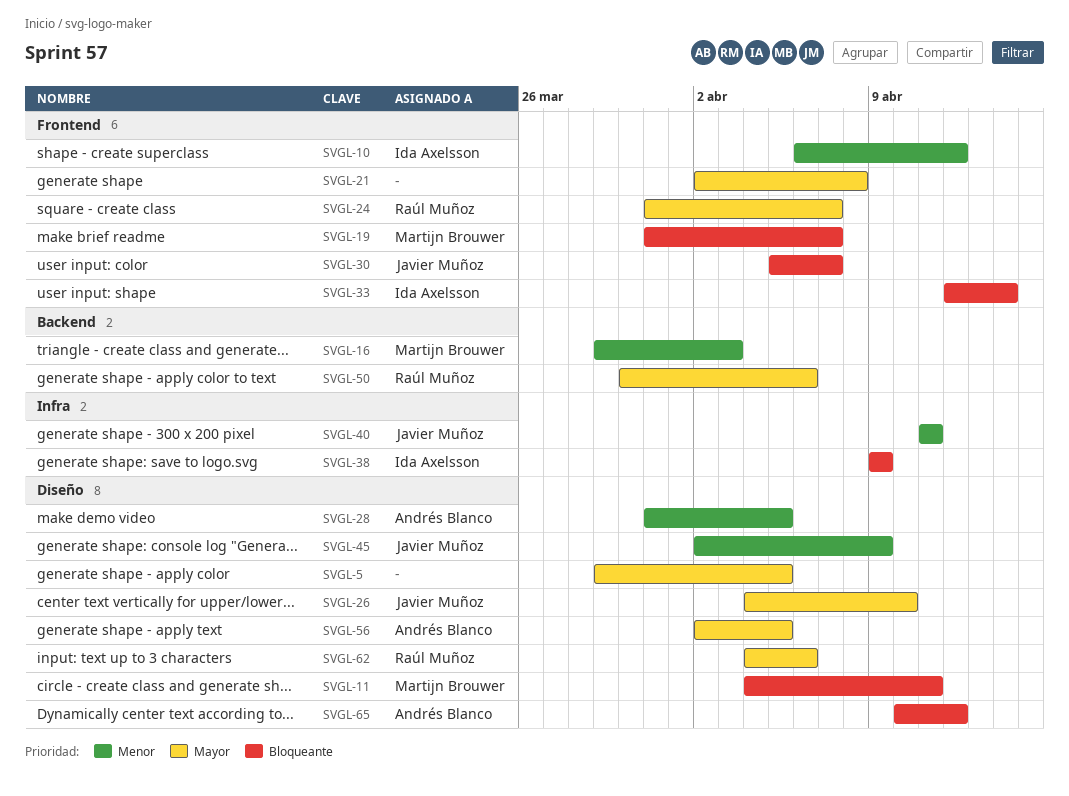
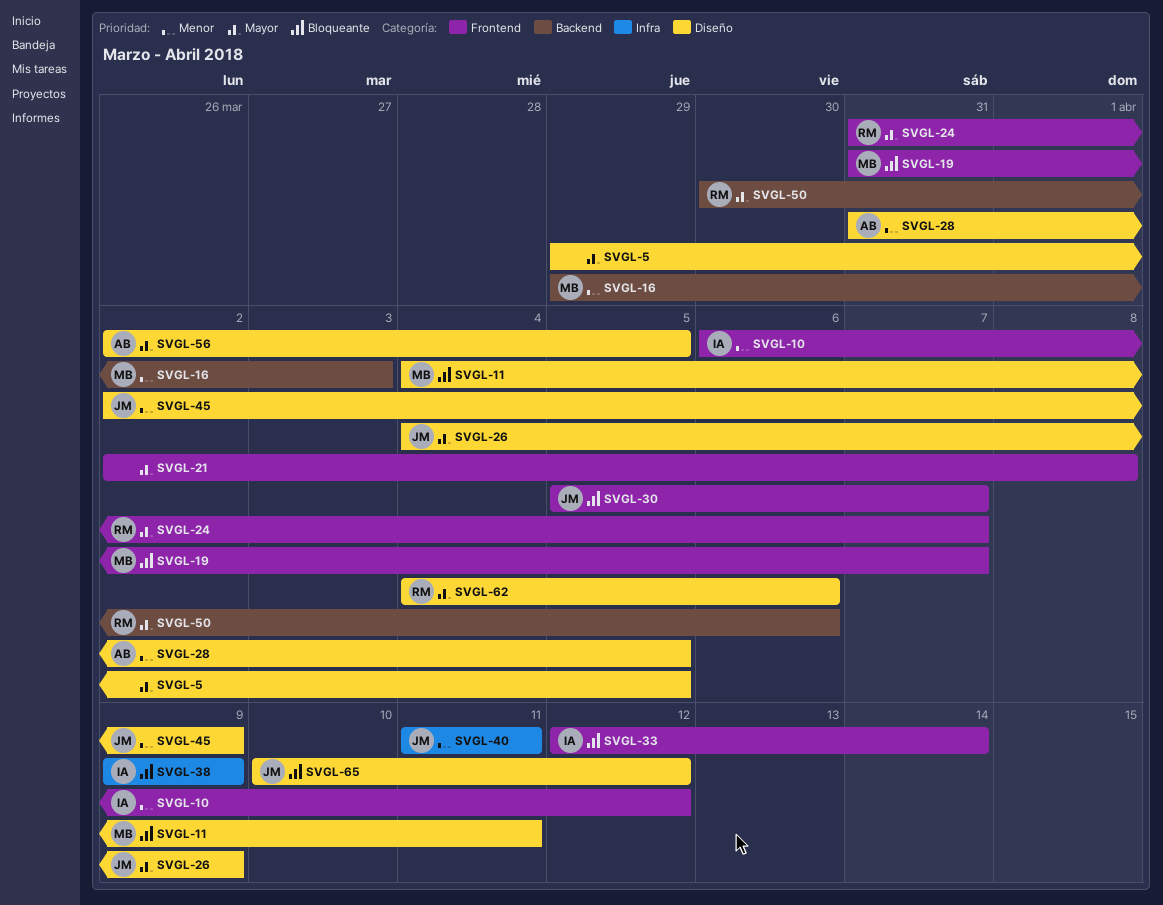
SVGL-26, due: Apr 10 -> Apr 9
SVGL-65, owner: Andrés Blanco -> Javier Muñoz

